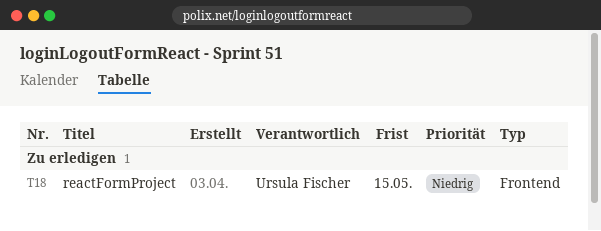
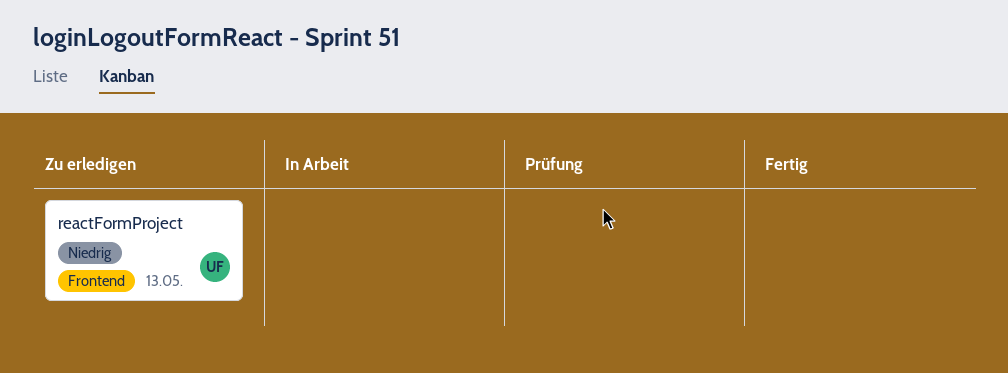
reactFormProject, due: May 15 -> May 13

